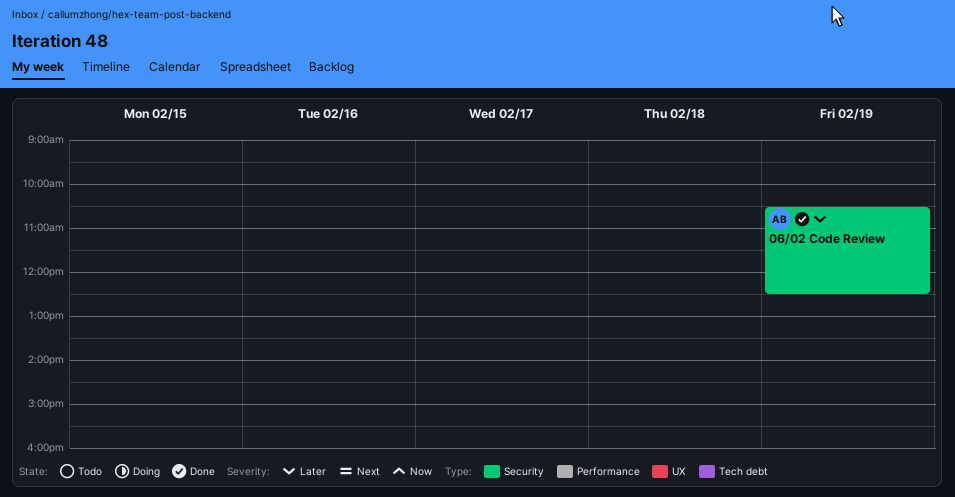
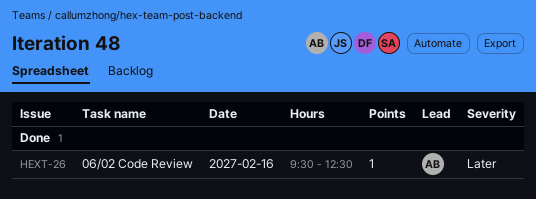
06/02 Code Review, day: Feb 19 -> Feb 16
06/02 Code Review, begins: 10:30 -> 09:30

